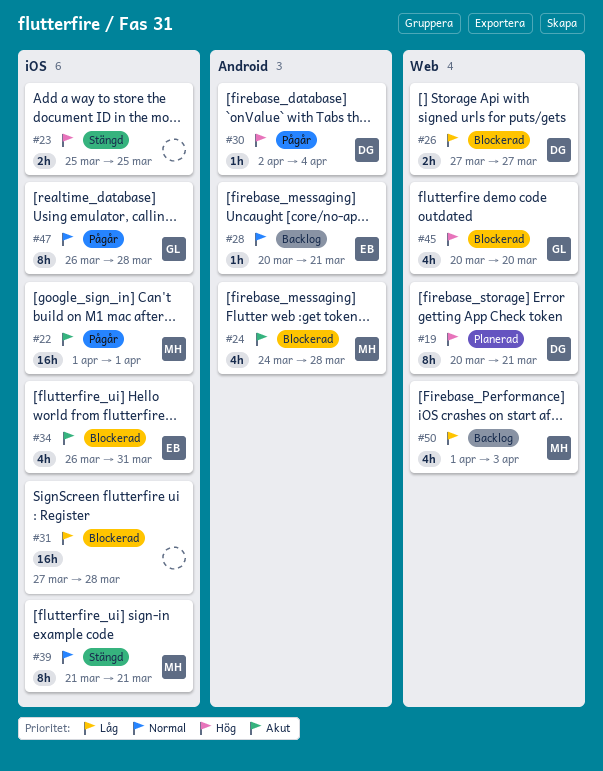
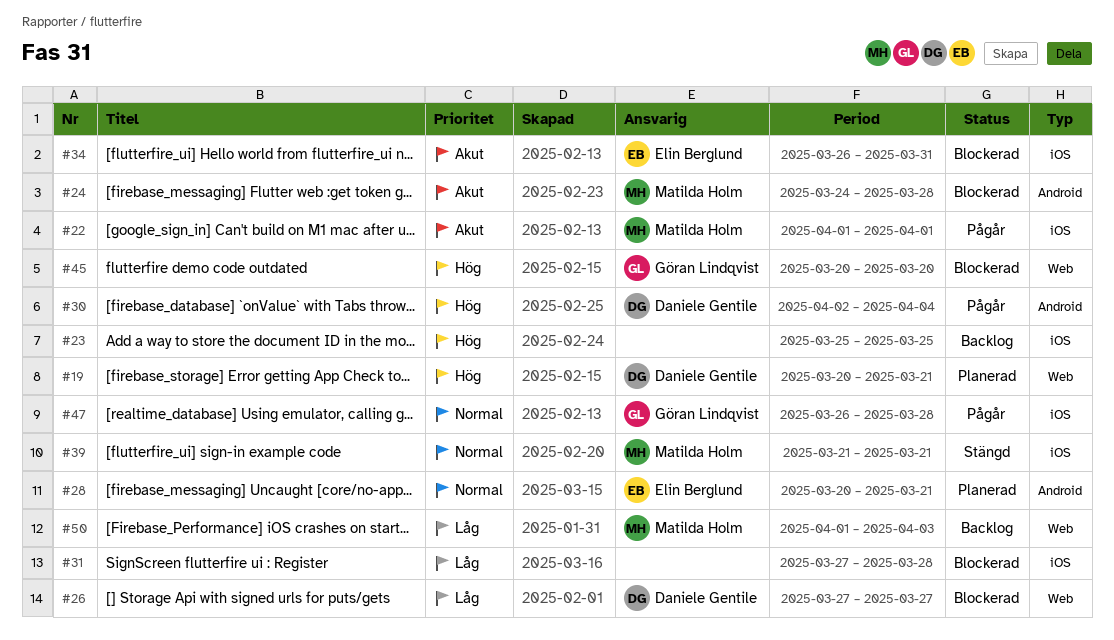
#23, status: Stängd -> Backlog
#28, status: Backlog -> Planerad

